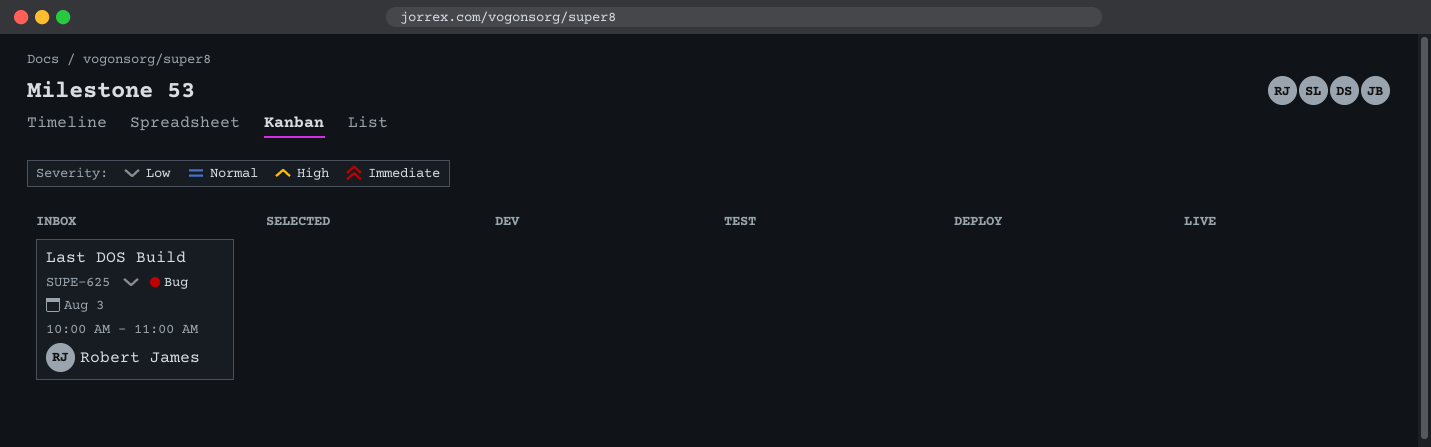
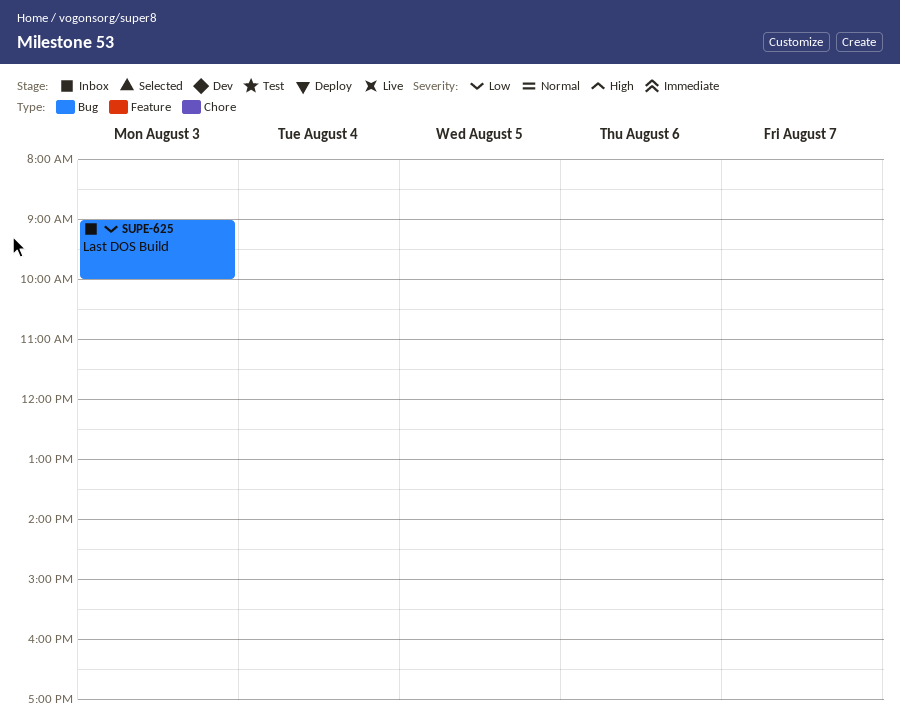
SUPE-625, begins: 10:00 -> 09:00
SUPE-625, ends: 11:00 -> 10:00

